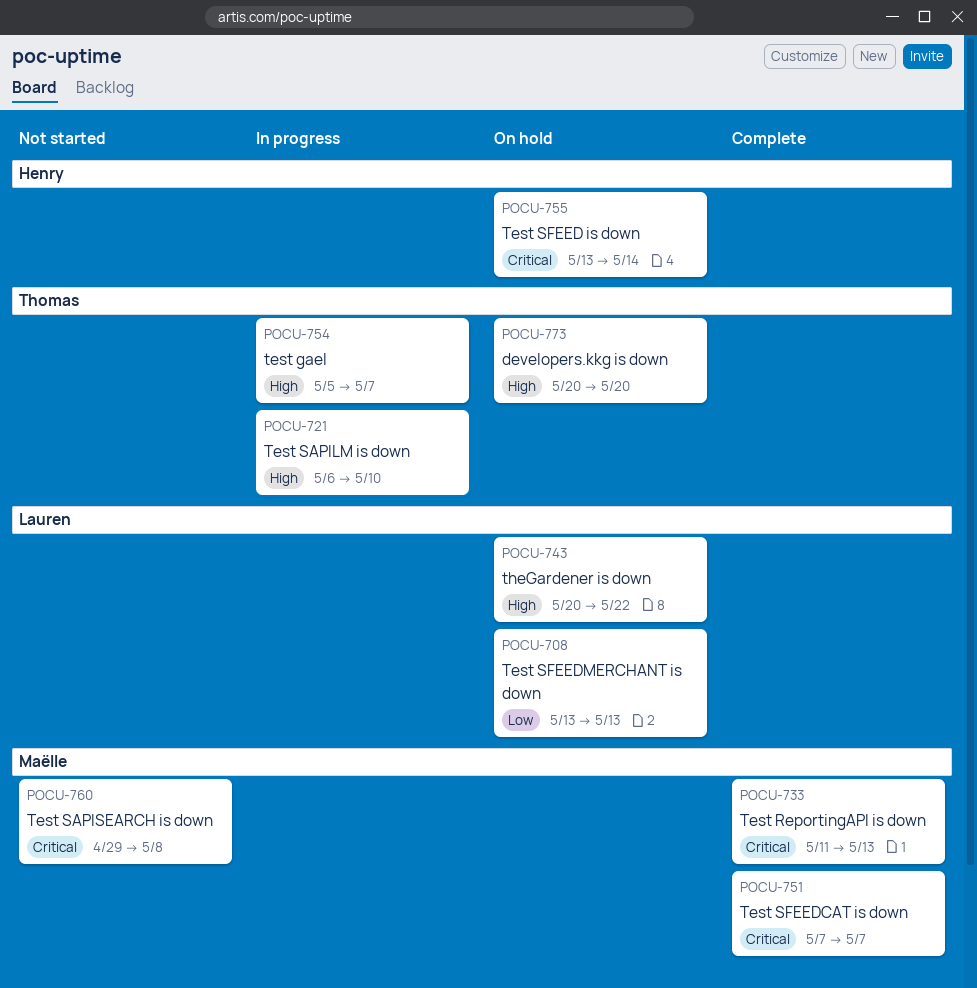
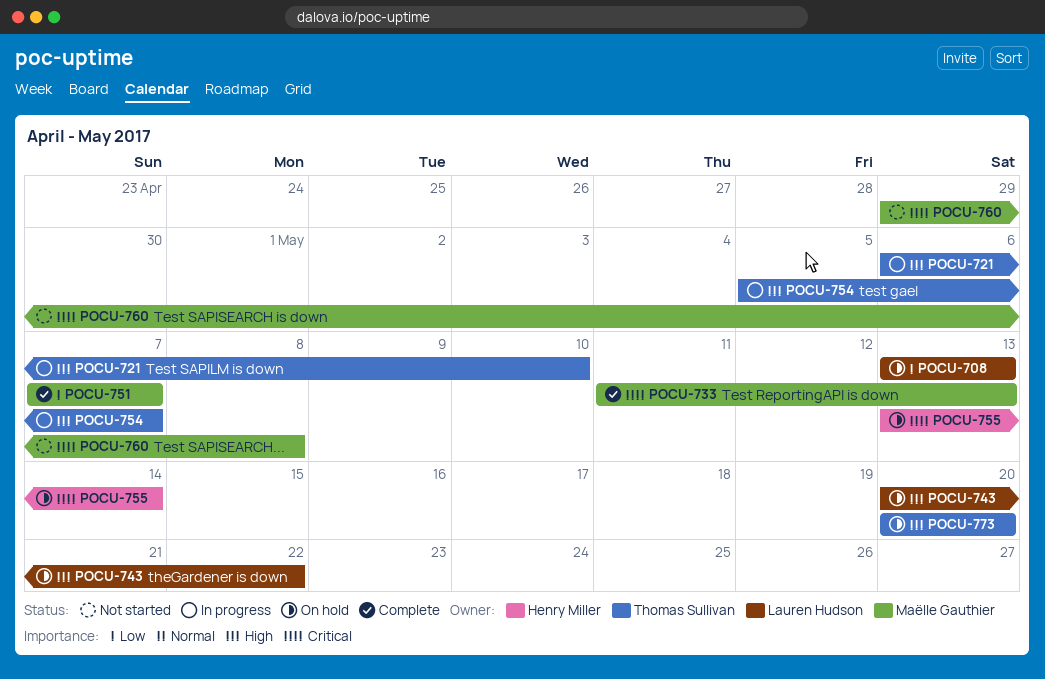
POCU-751, priority: Critical -> Low

